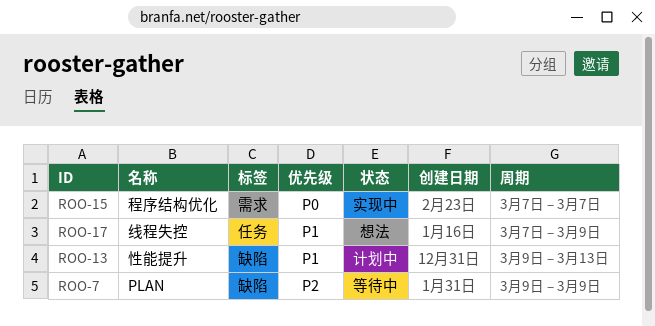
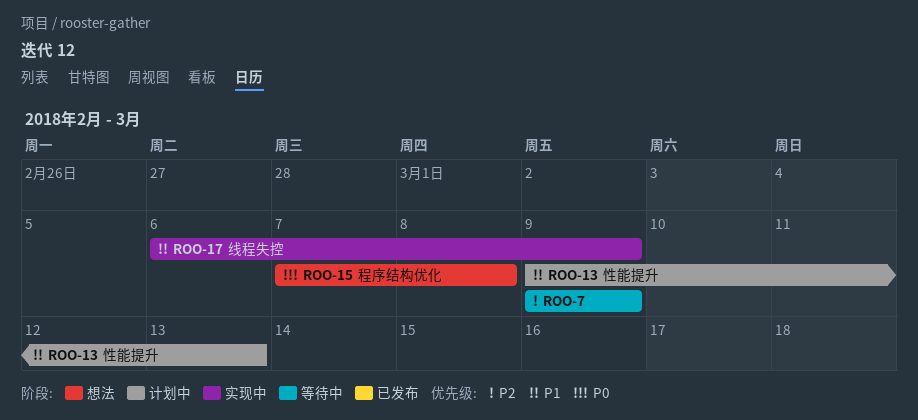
ROO-15, status: 实现中 -> 想法
ROO-15, due: Mar 7 -> Mar 8
ROO-17, status: 想法 -> 实现中
ROO-17, start: Mar 7 -> Mar 6

